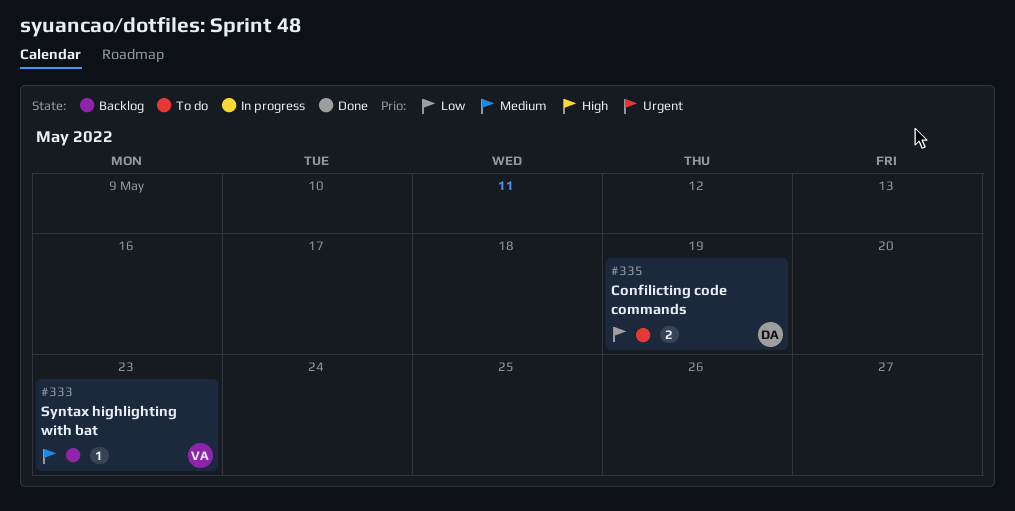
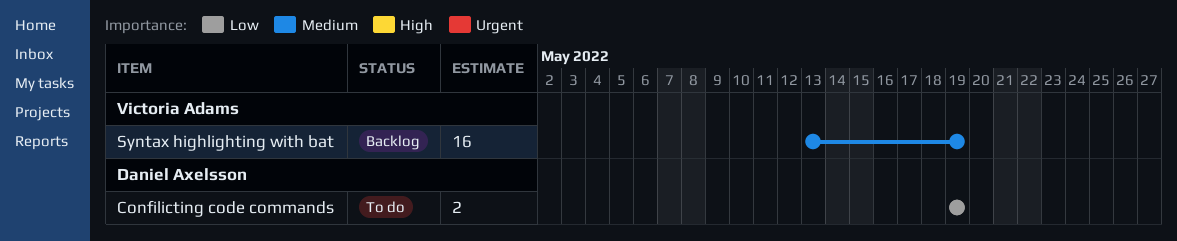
Syntax highlighting with bat, estimate: 1 -> 16
Syntax highlighting with bat, due: May 23 -> May 19

